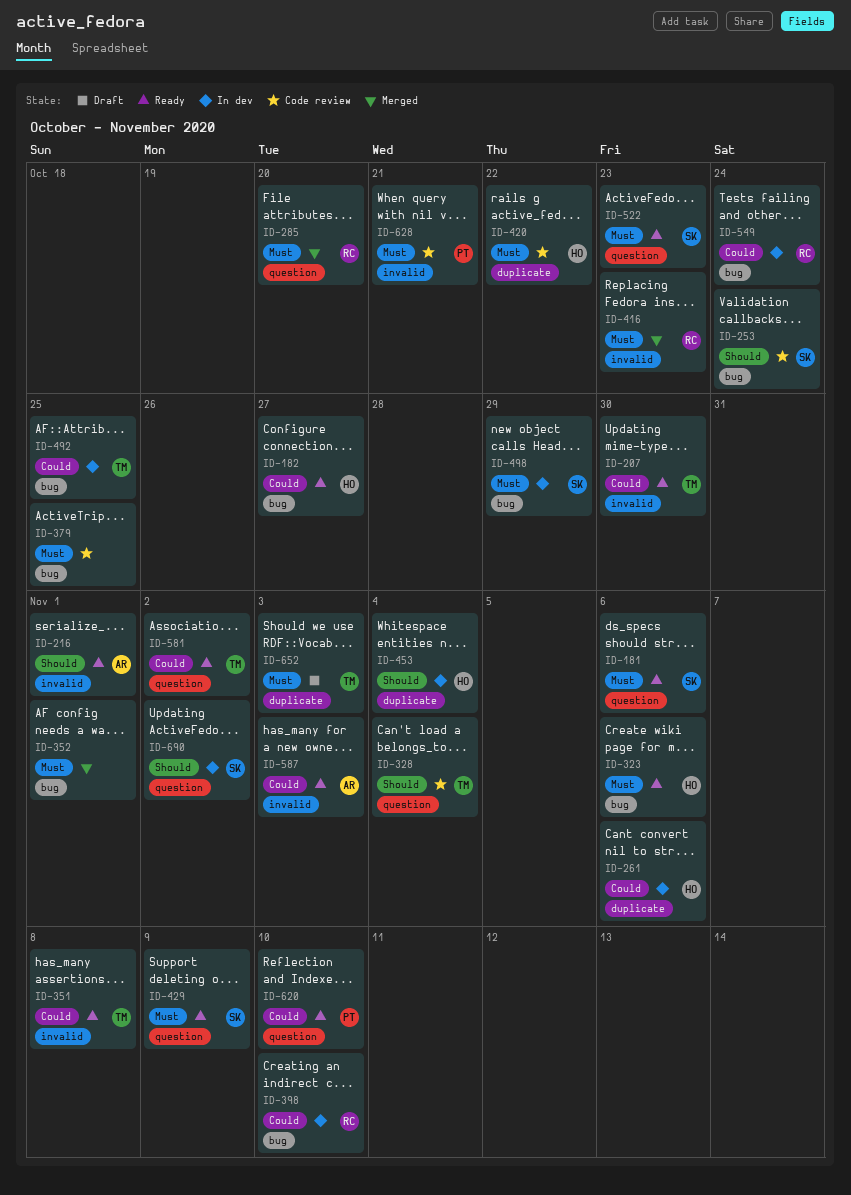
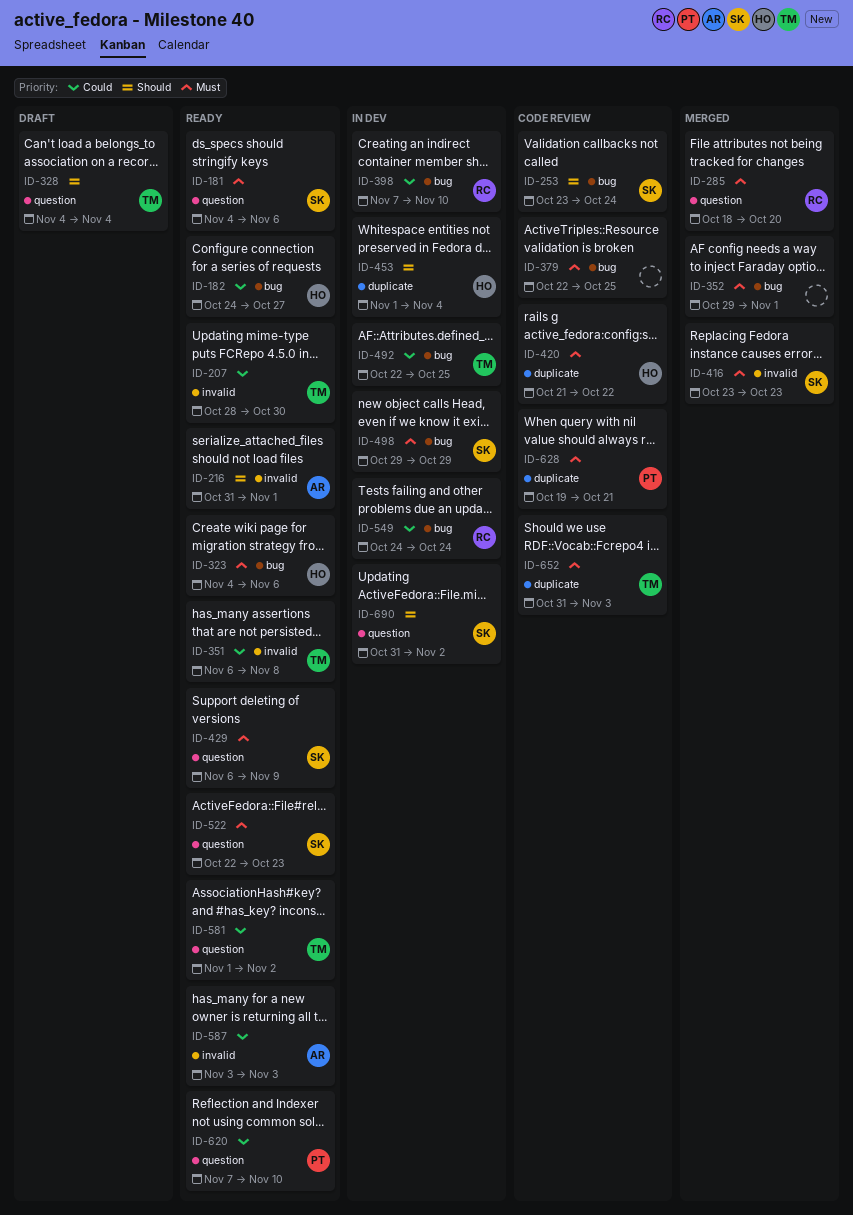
ID-261: present -> none
ID-328, status: Code review -> Draft
ID-416, owner: RC -> SK
ID-628, label: invalid -> duplicate
ID-652, status: Draft -> Code review

